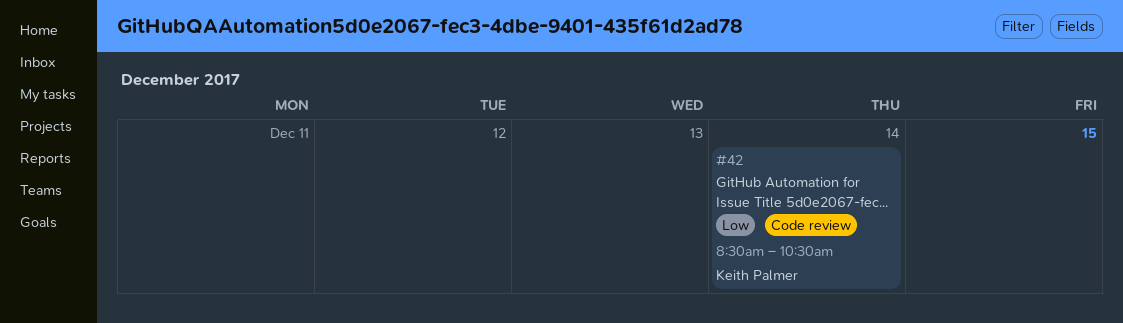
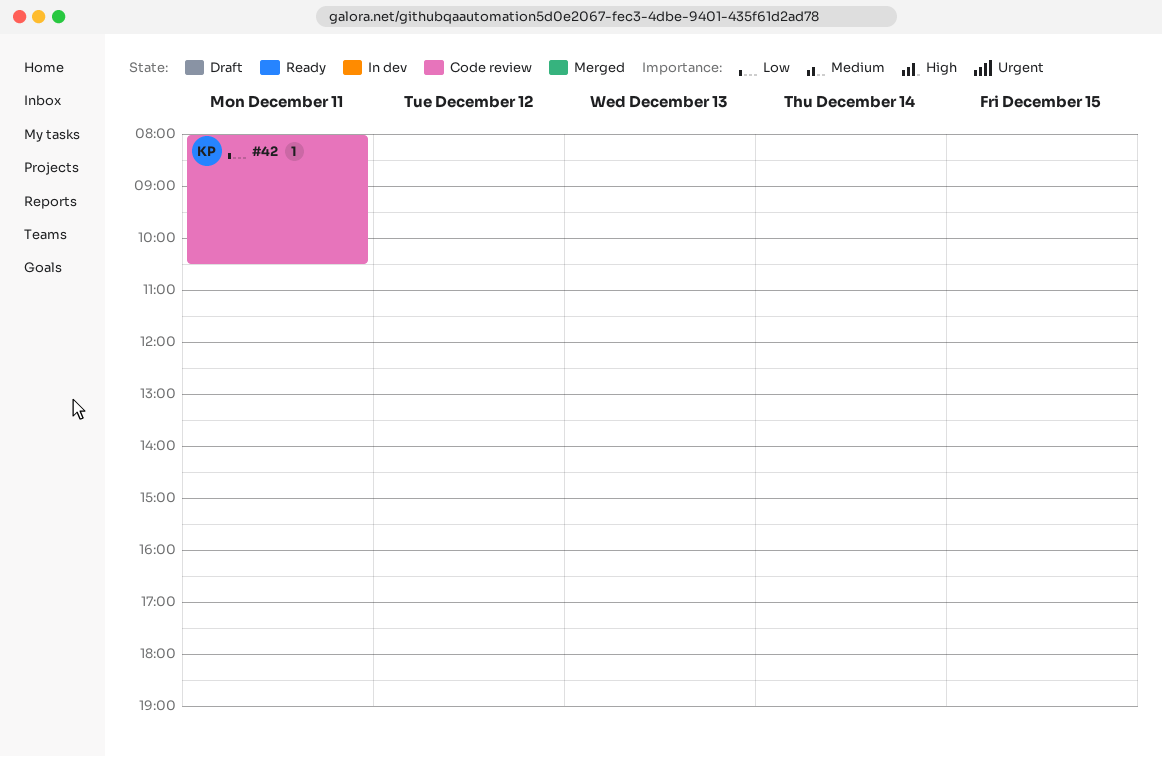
#42, day: Dec 14 -> Dec 11
#42, begins: 08:30 -> 08:00

